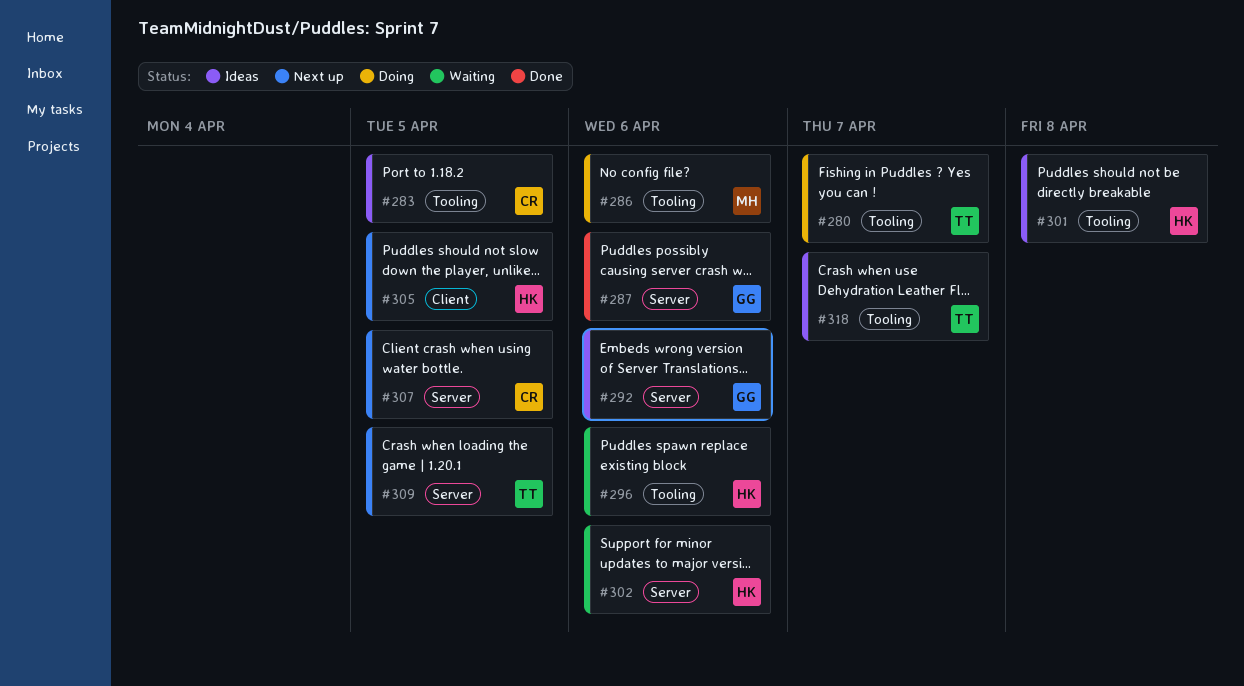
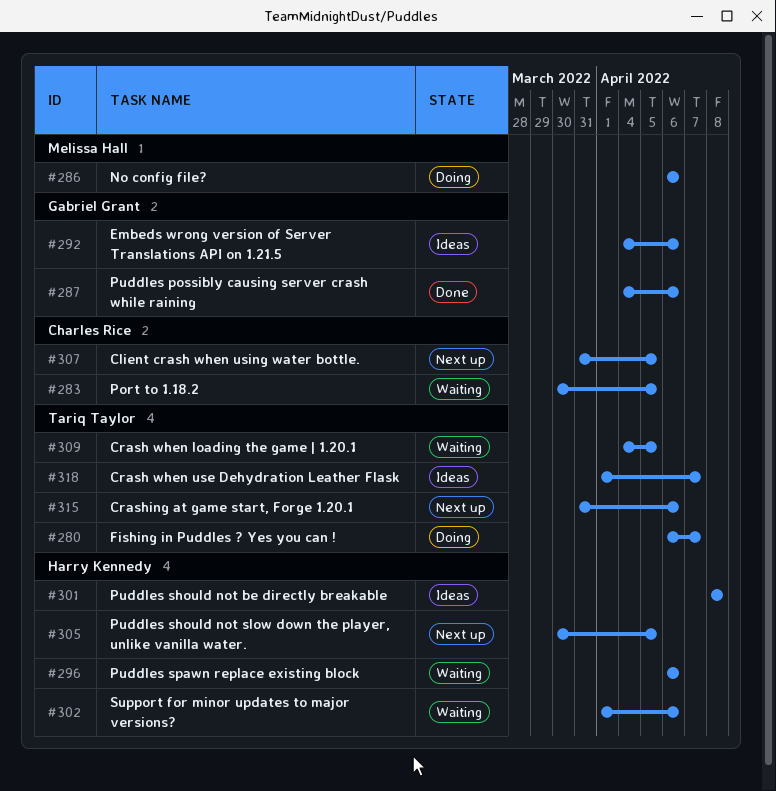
#283, status: Ideas -> Waiting
#309, status: Next up -> Waiting
#315: none -> present

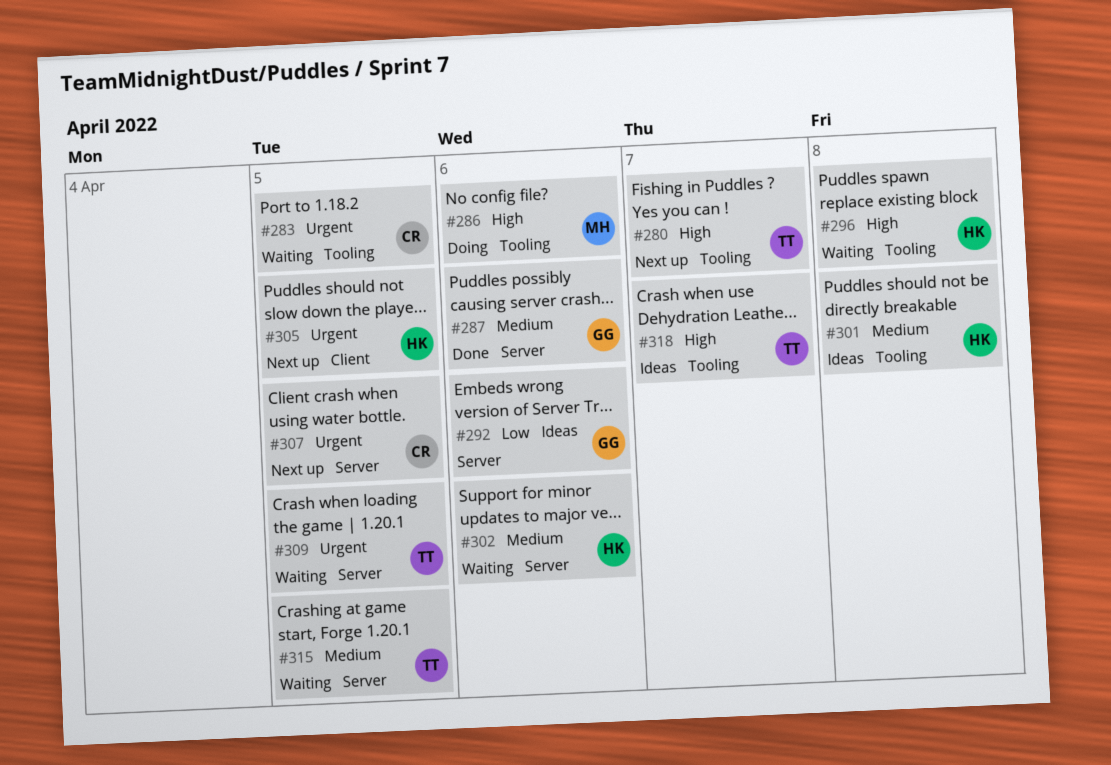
#280, status: Doing -> Next up
#296, due: Apr 6 -> Apr 8
#315, status: Next up -> Waiting
#315, due: Apr 6 -> Apr 5

